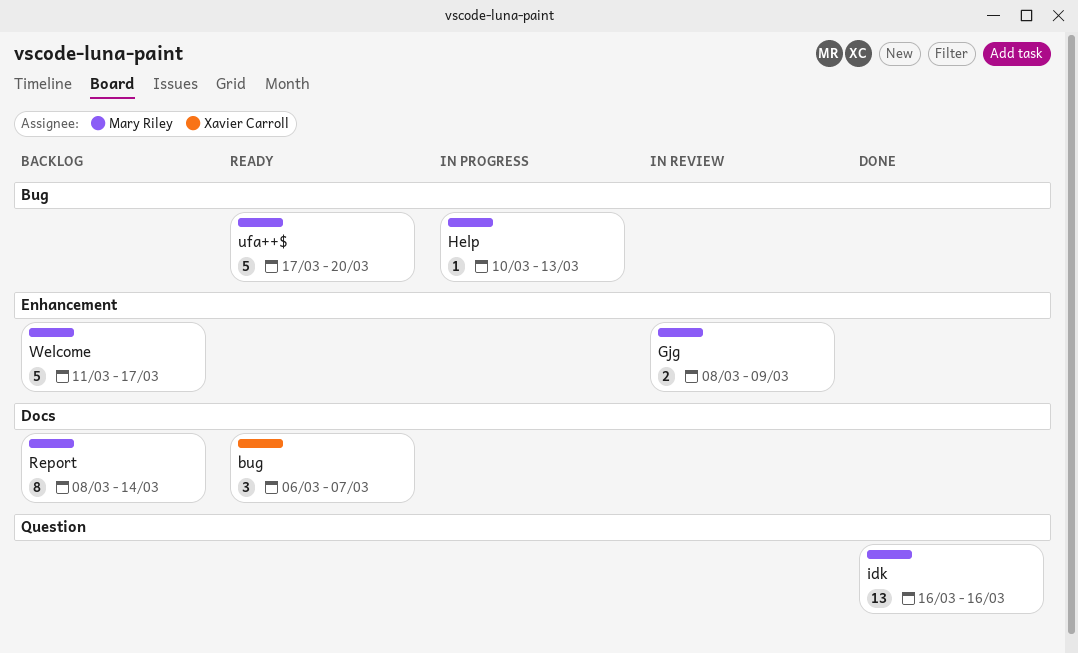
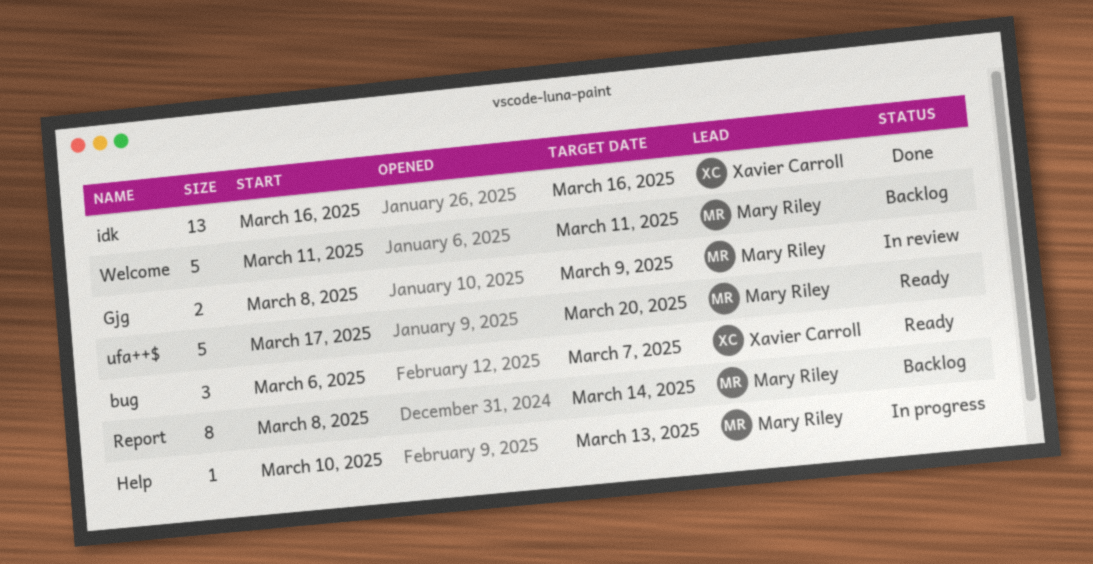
idk, owner: Mary Riley -> Xavier Carroll
Welcome, due: Mar 17 -> Mar 11

